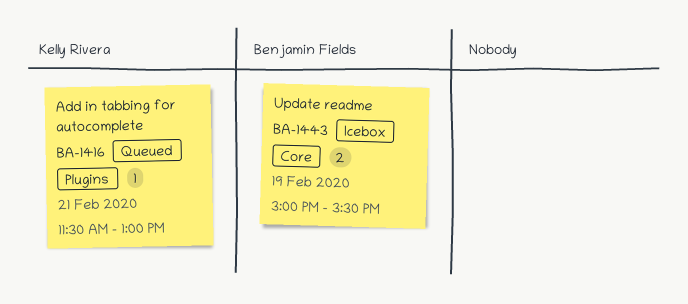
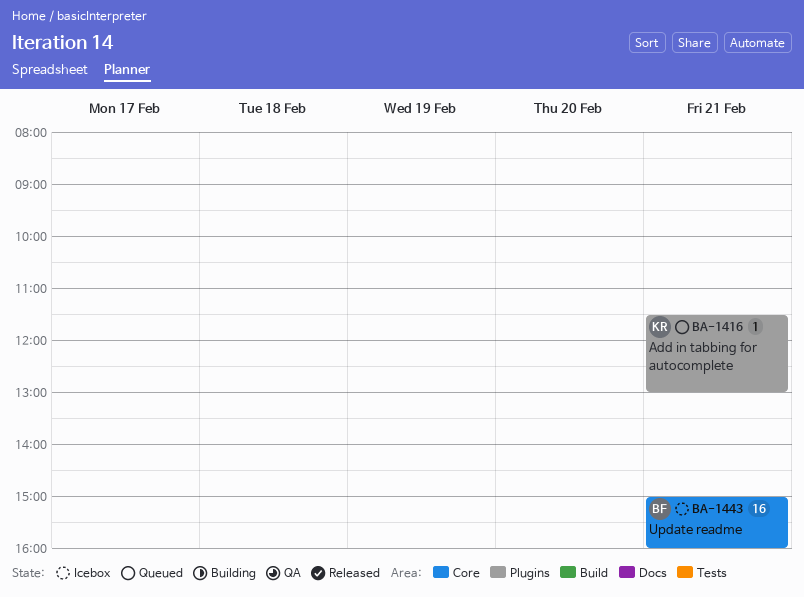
BA-1443, estimate: 2 -> 16
BA-1443, day: Feb 19 -> Feb 21
BA-1443, ends: 15:30 -> 16:00

